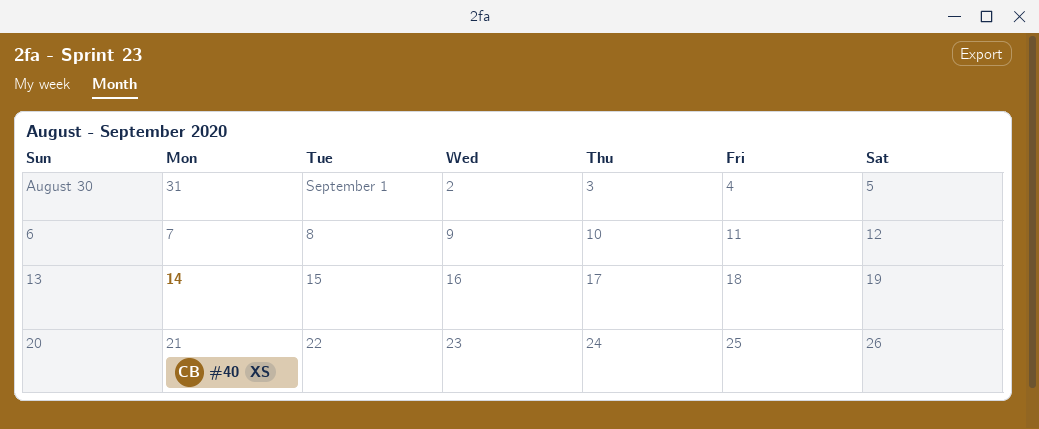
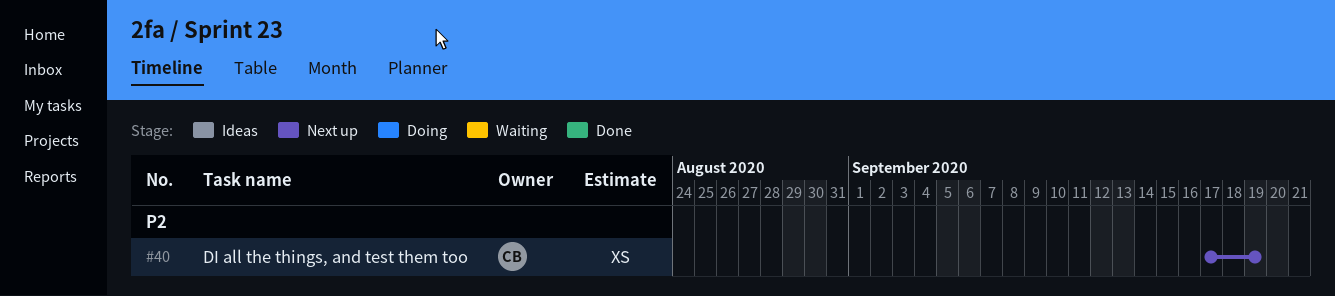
#40, start: Sep 21 -> Sep 17
#40, due: Sep 21 -> Sep 19

